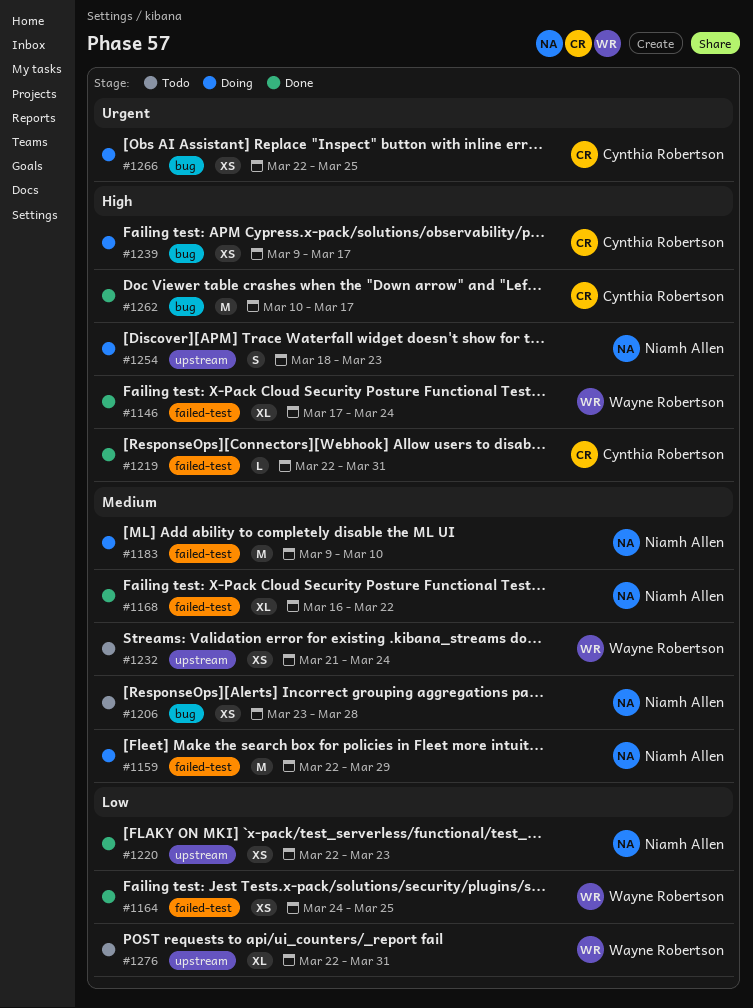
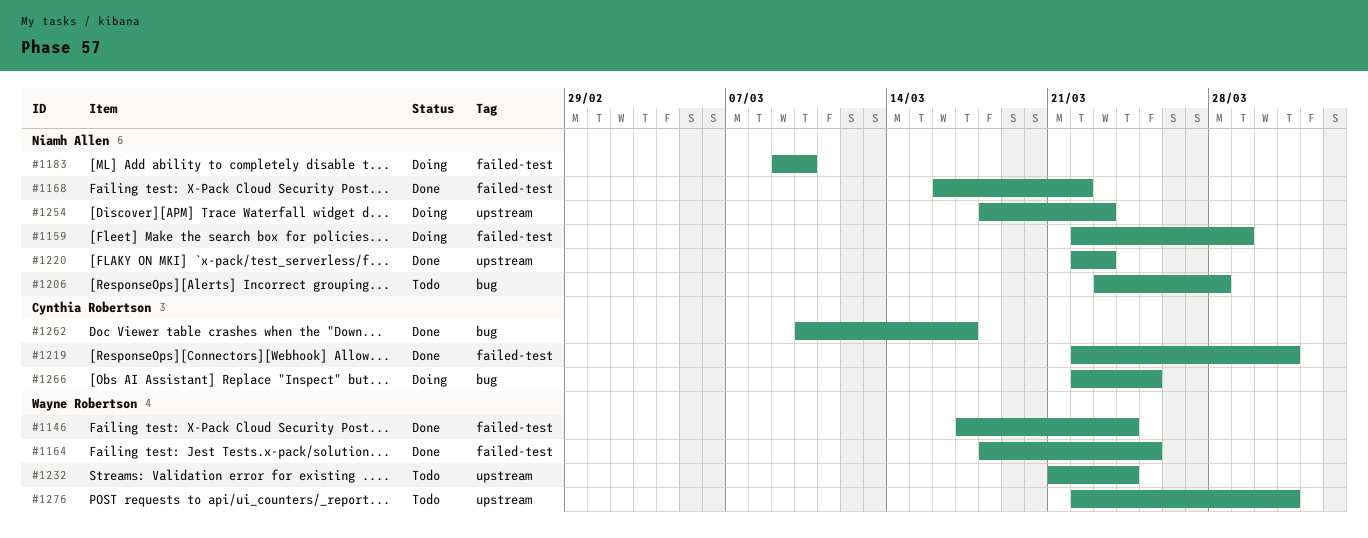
#1164, start: Mar 24 -> Mar 18
#1239: present -> none

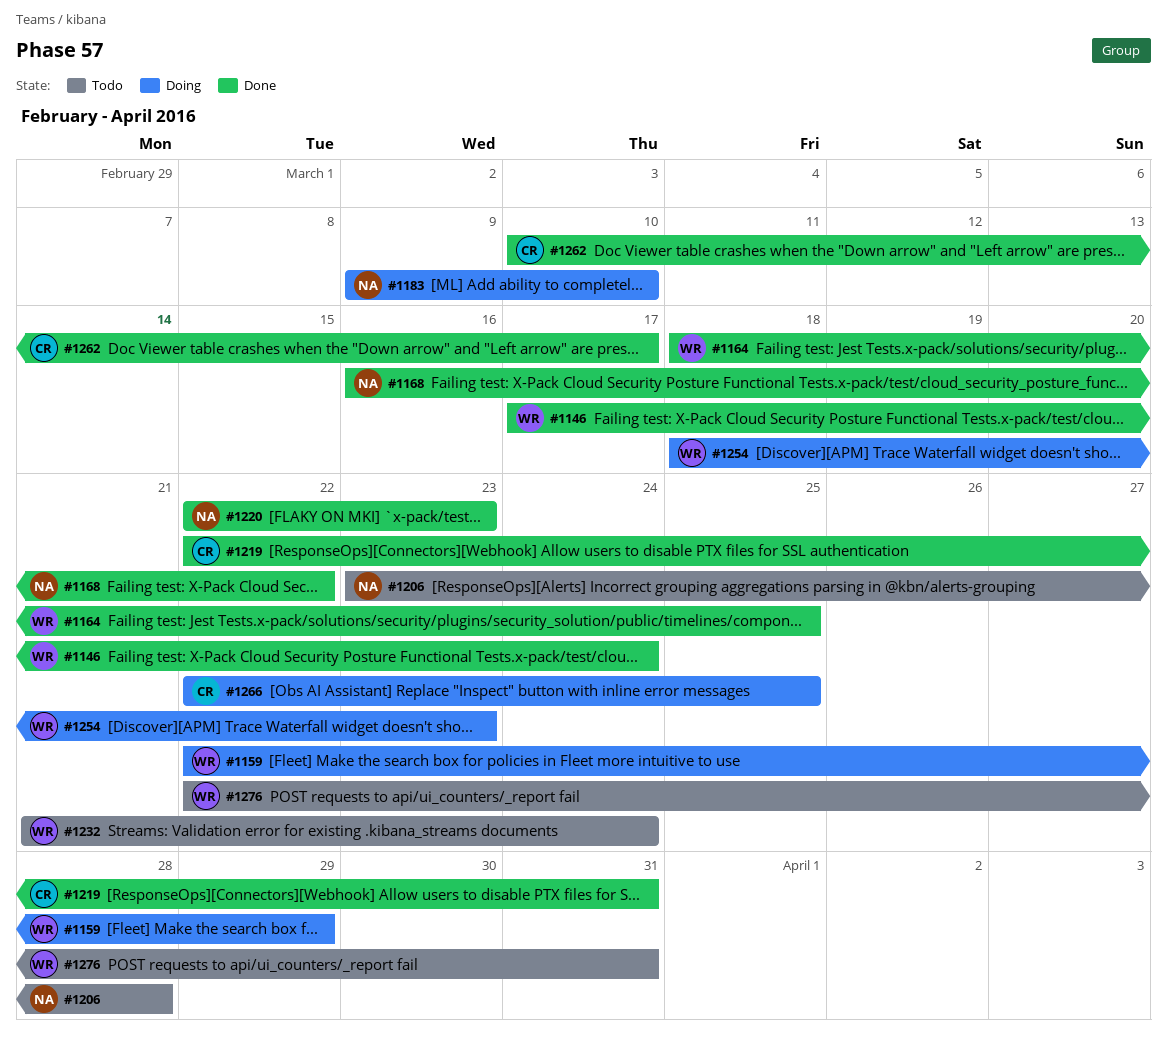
#1159, owner: Niamh Allen -> Wayne Robertson
#1254, owner: Niamh Allen -> Wayne Robertson

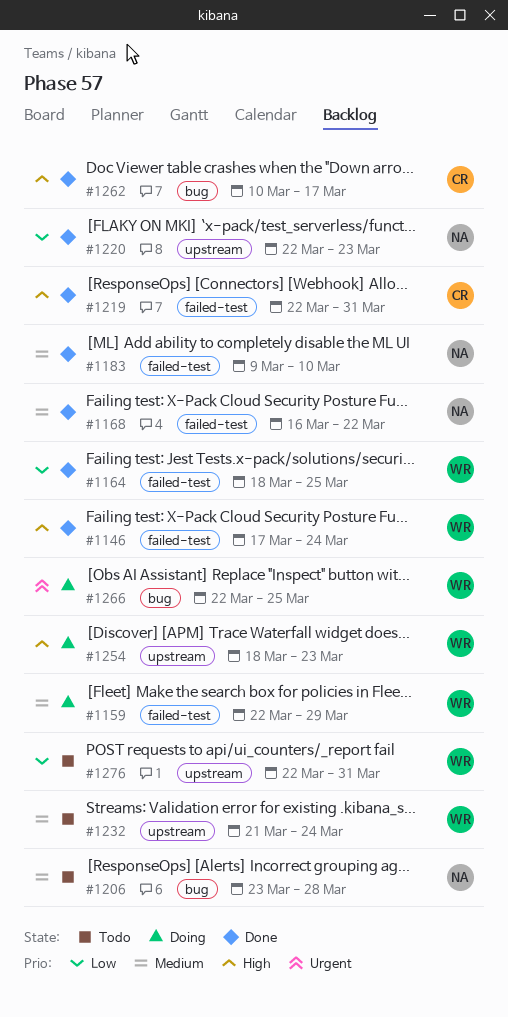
#1183, status: Doing -> Done
#1266, owner: CR -> WR

